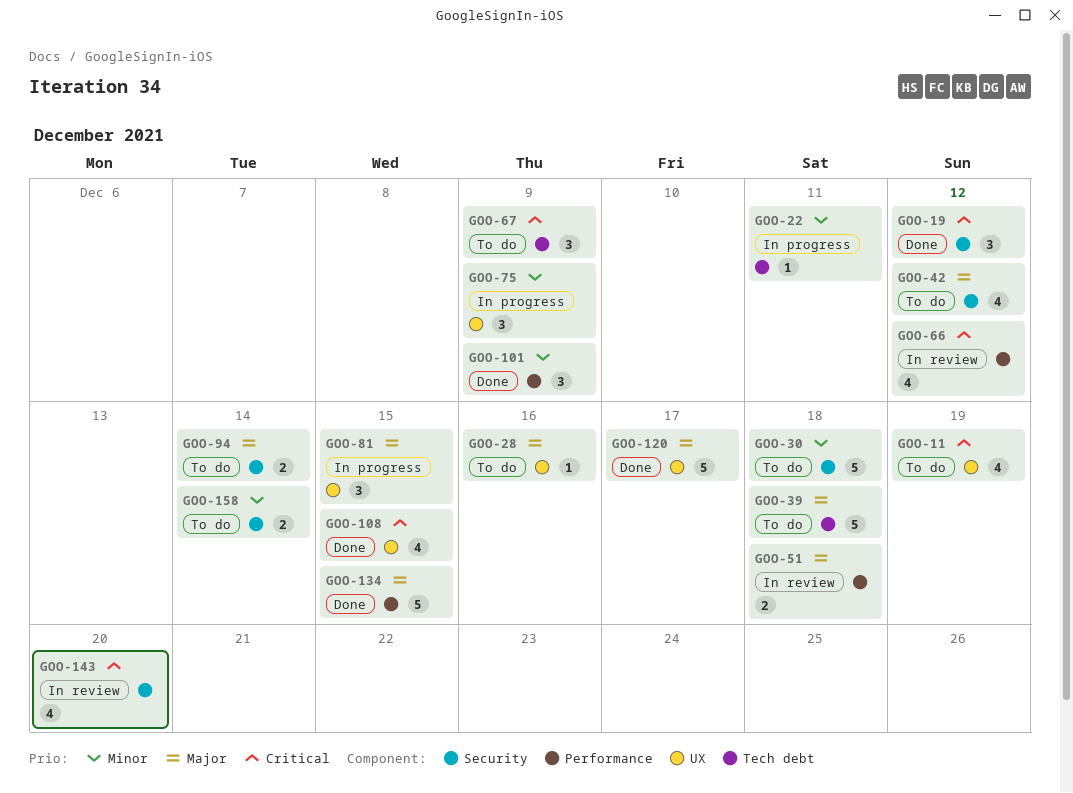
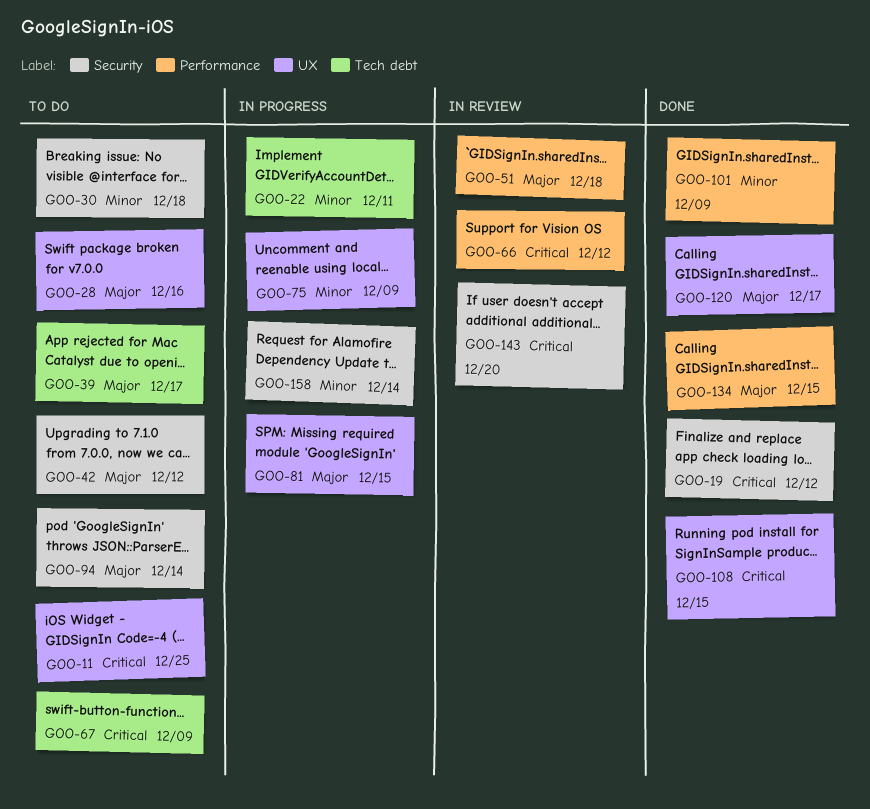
GOO-11, due: Dec 19 -> Dec 25
GOO-39, due: Dec 18 -> Dec 17
GOO-158, status: To do -> In progress

